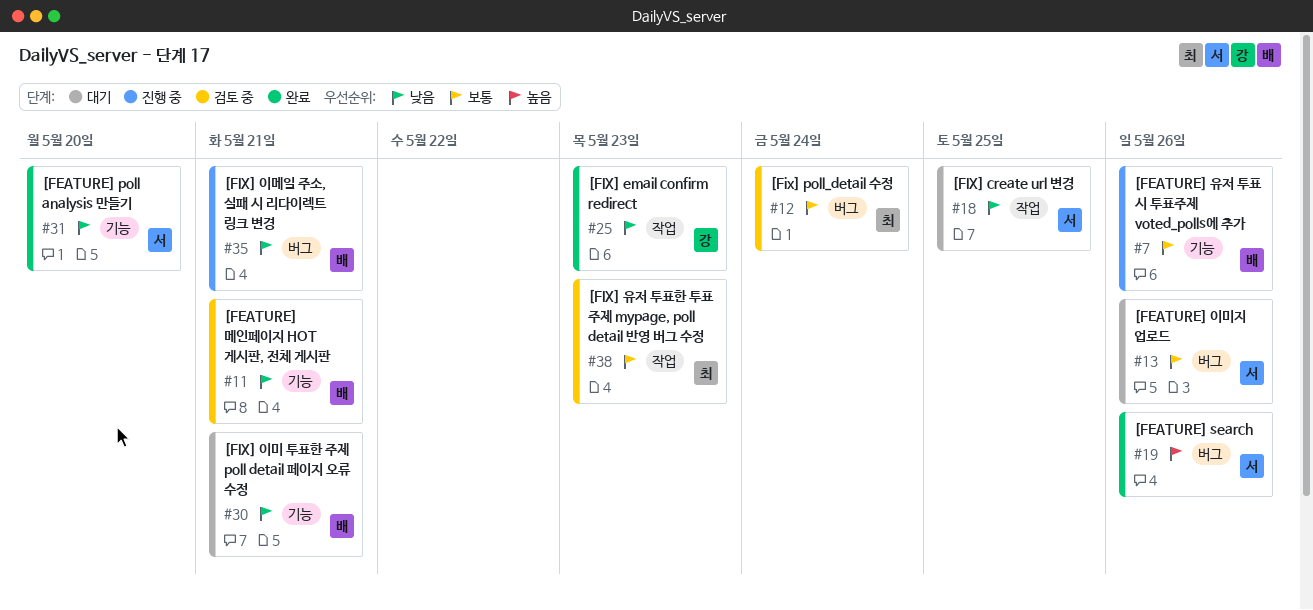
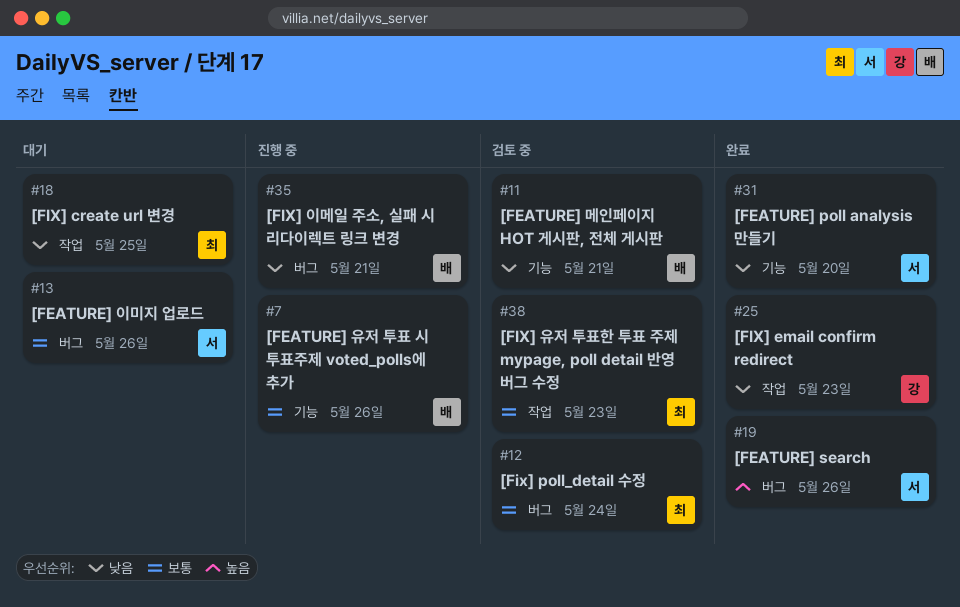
#18, owner: 서 -> 최
#30: present -> none

